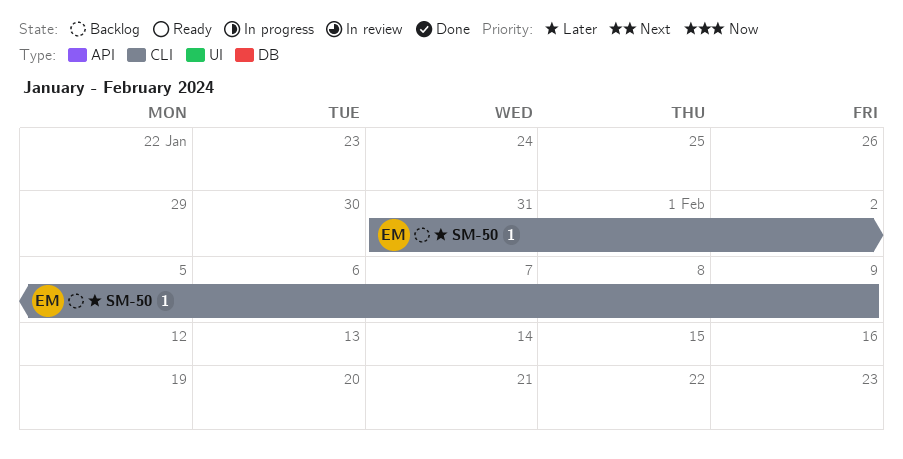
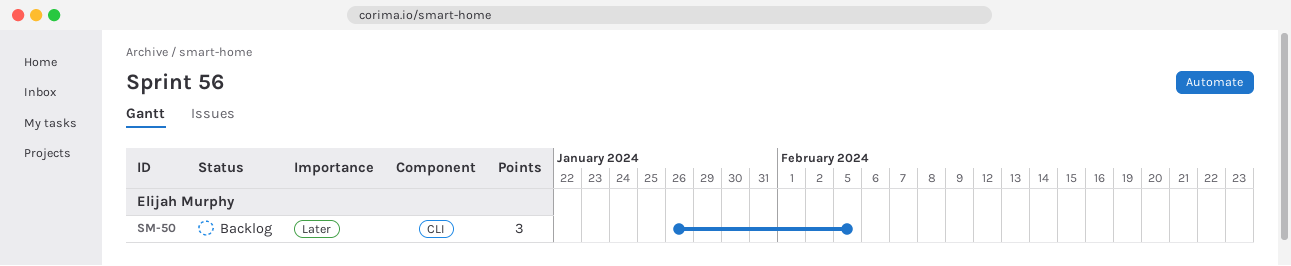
SM-50, estimate: 1 -> 3
SM-50, start: Jan 31 -> Jan 26
SM-50, due: Feb 9 -> Feb 5

